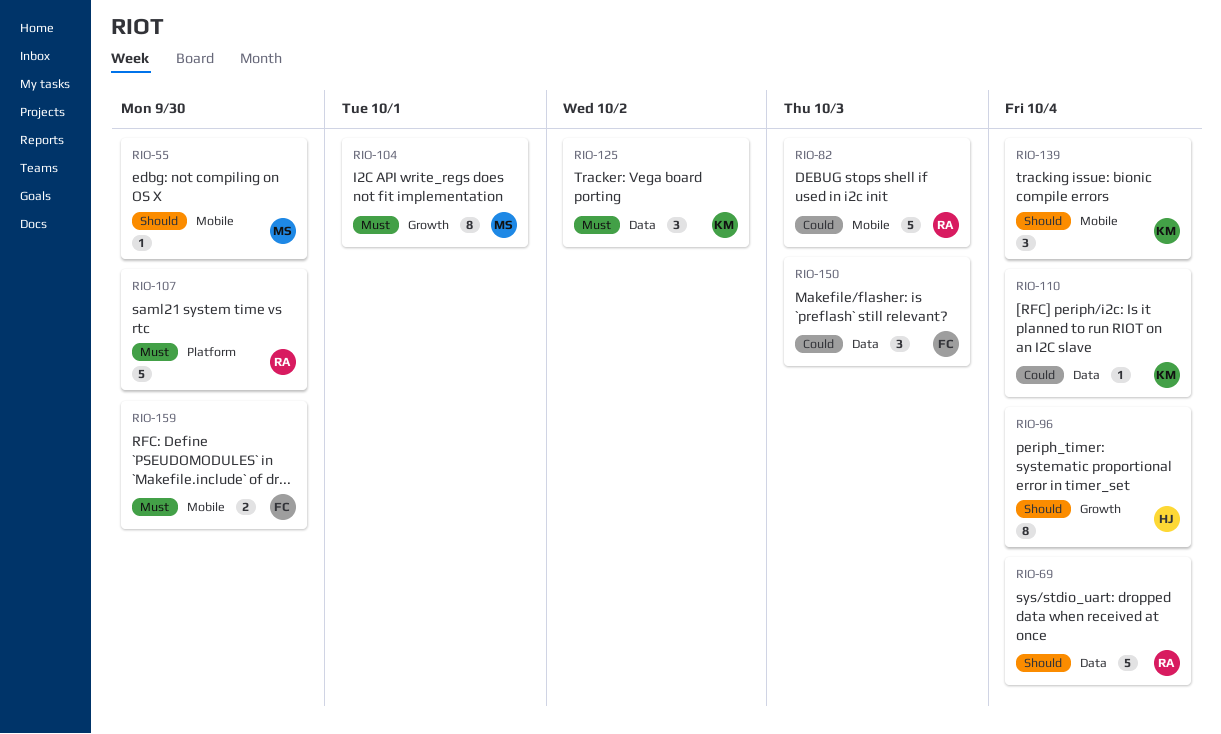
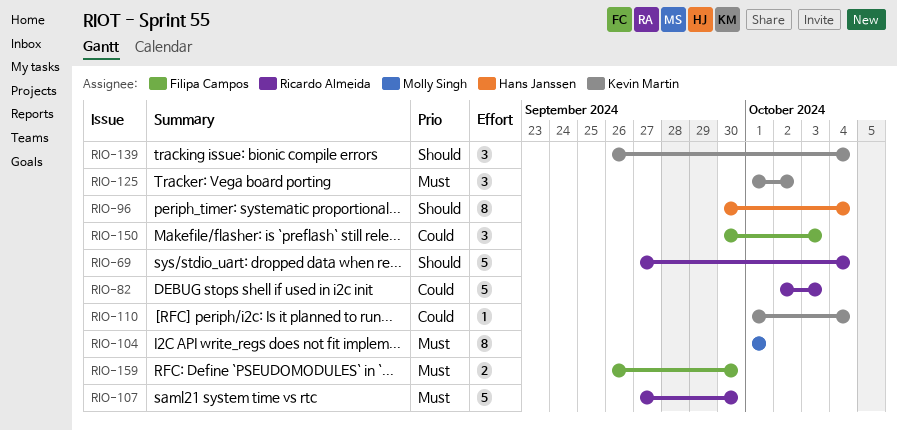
RIO-55: present -> none

